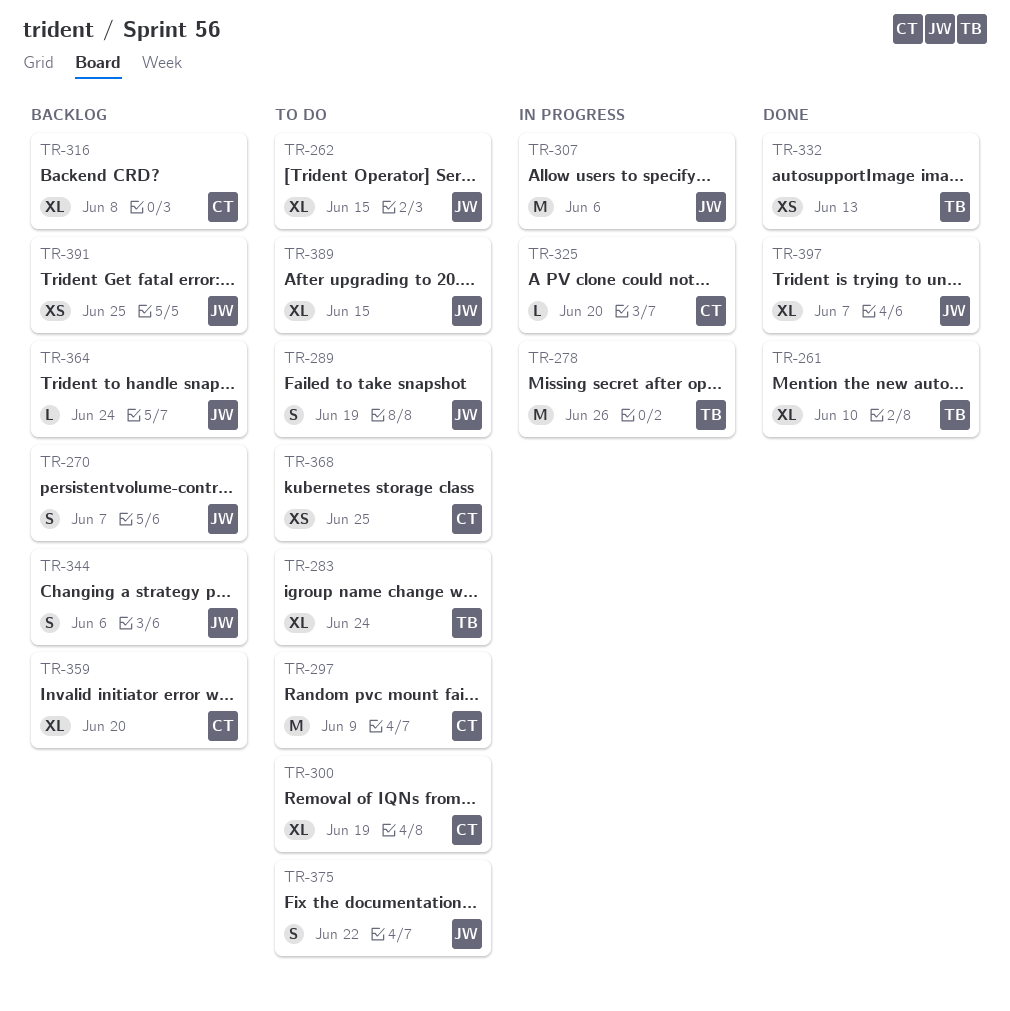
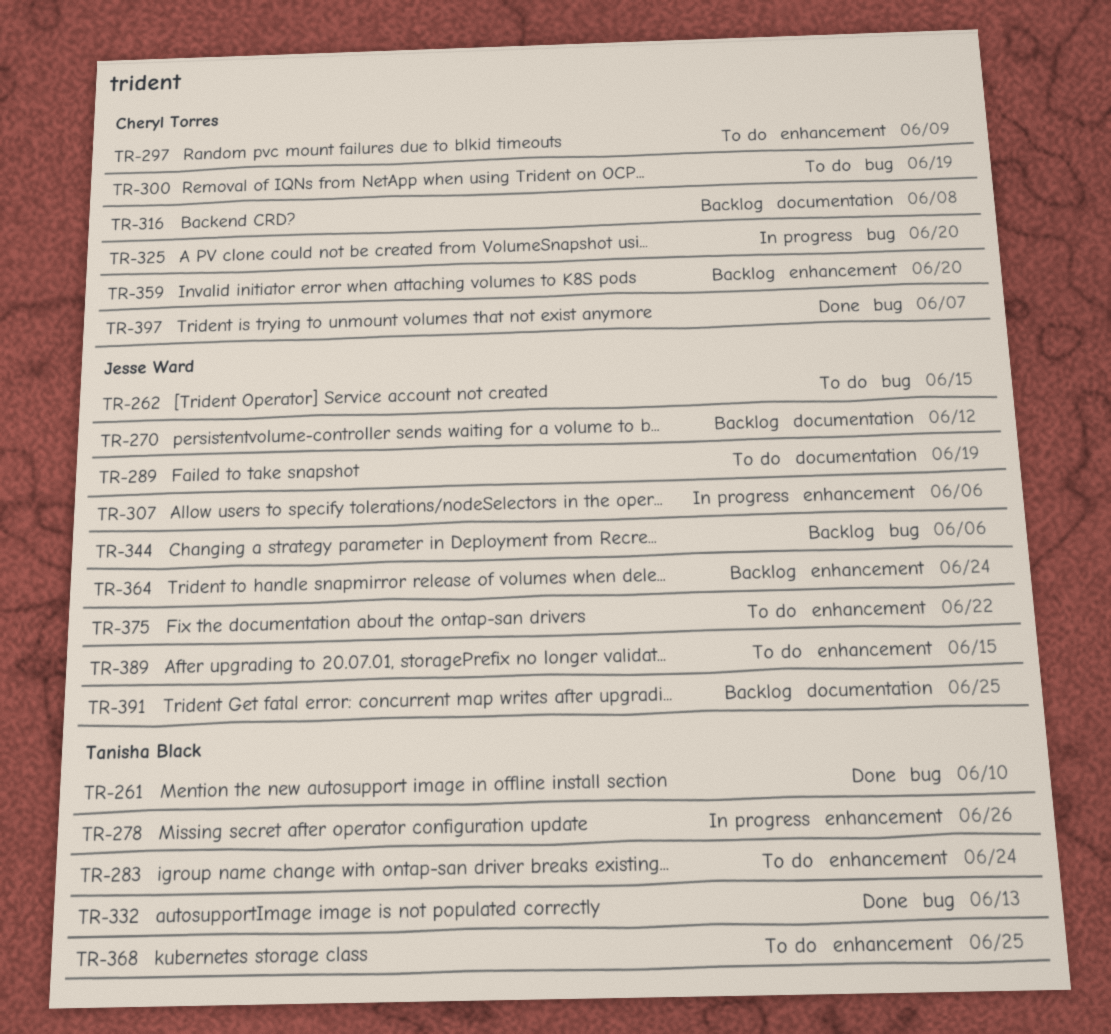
TR-270, due: Jun 7 -> Jun 12
TR-368, owner: Cheryl Torres -> Tanisha Black
TR-397, owner: Jesse Ward -> Cheryl Torres

